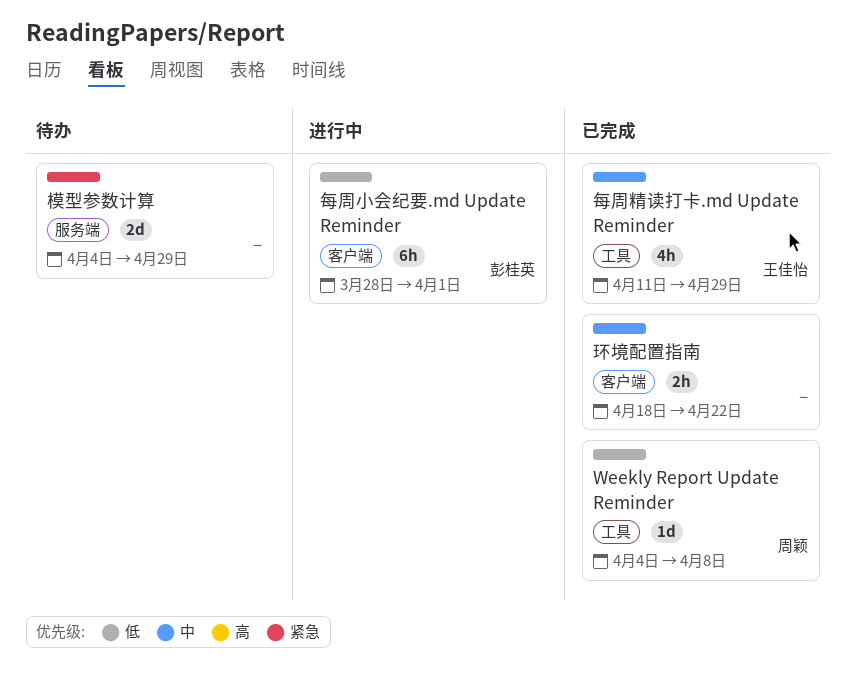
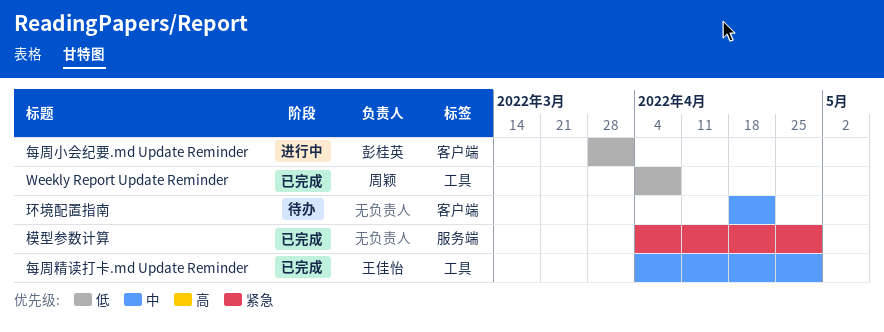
模型参数计算, status: 待办 -> 已完成
每周精读打卡.md Update Reminder, start: Apr 11 -> Apr 4
环境配置指南, status: 已完成 -> 待办

